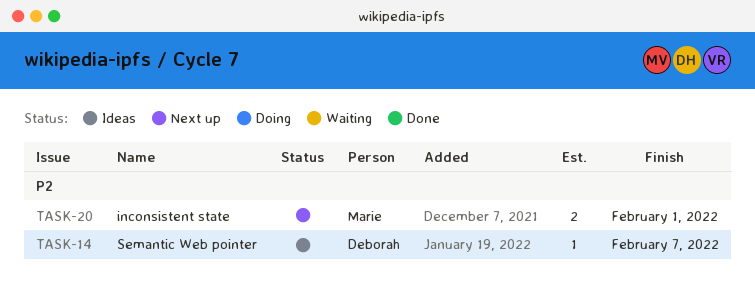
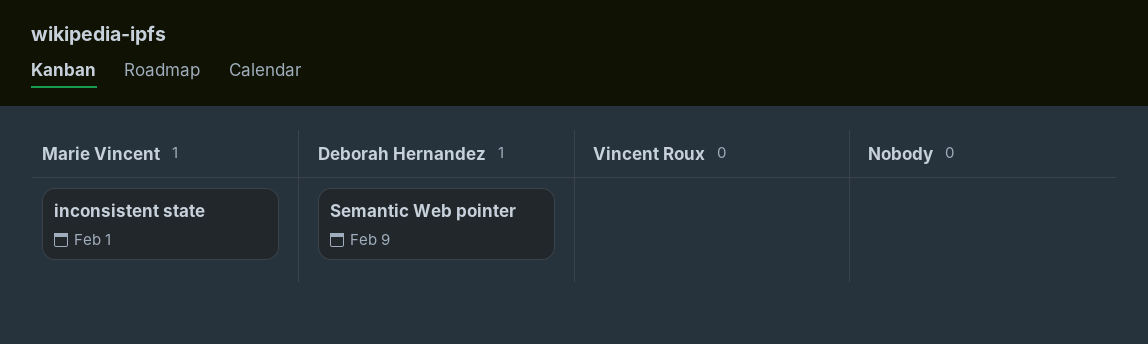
Semantic Web pointer, due: Feb 7 -> Feb 9

